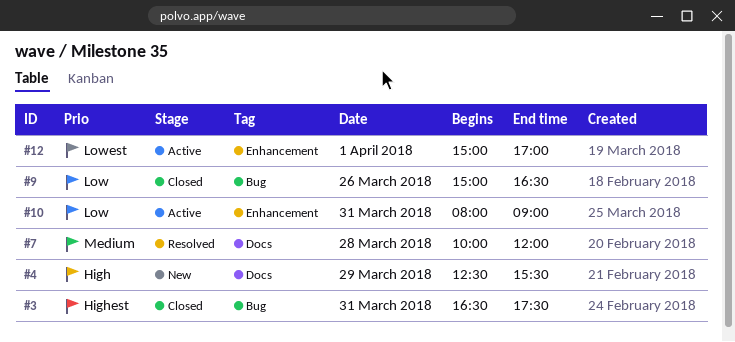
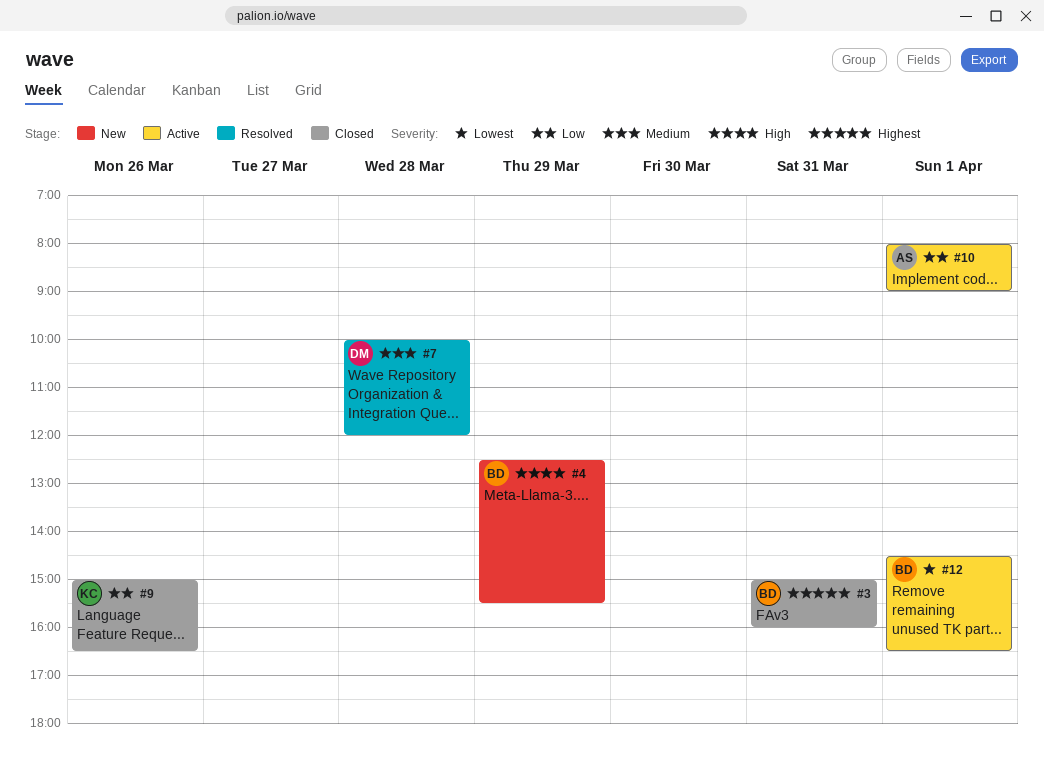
#3, begins: 16:30 -> 15:00
#3, ends: 17:30 -> 16:00
#10, day: Mar 31 -> Apr 1
#12, begins: 15:00 -> 14:30
#12, ends: 17:00 -> 16:30

